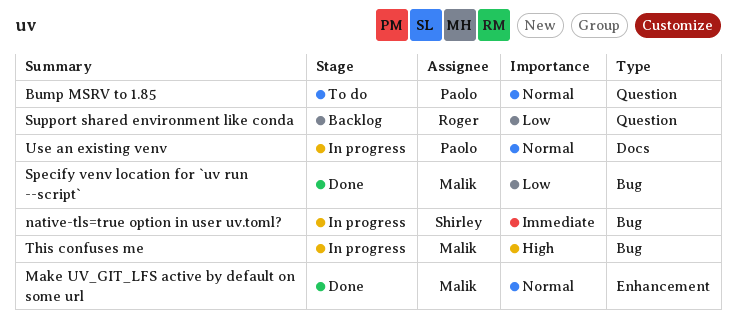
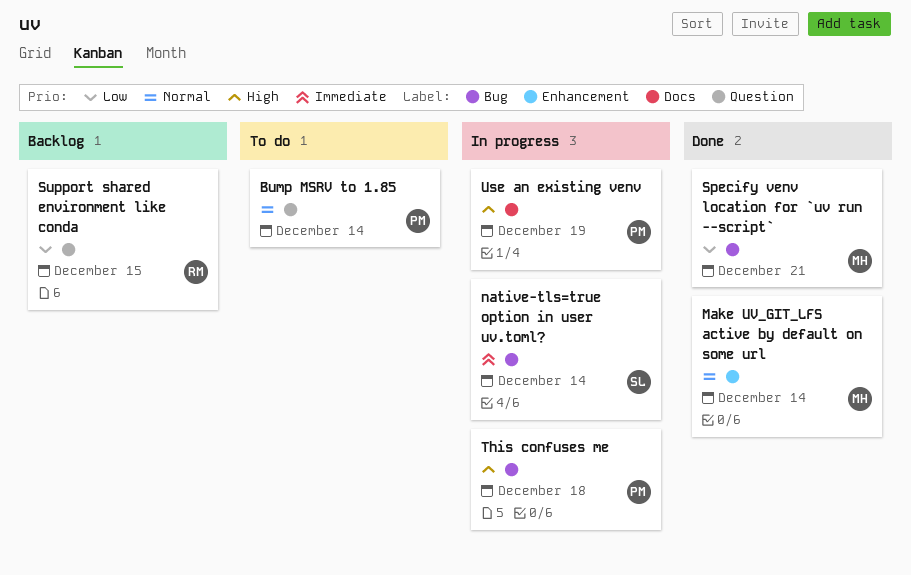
This confuses me, owner: Malik -> Paolo
Use an existing venv, priority: Normal -> High

